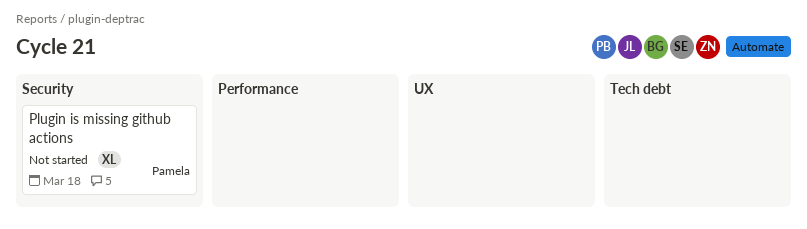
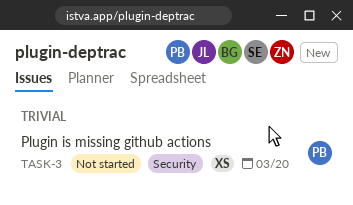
Plugin is missing github actions, estimate: XL -> XS
Plugin is missing github actions, due: Mar 18 -> Mar 20

